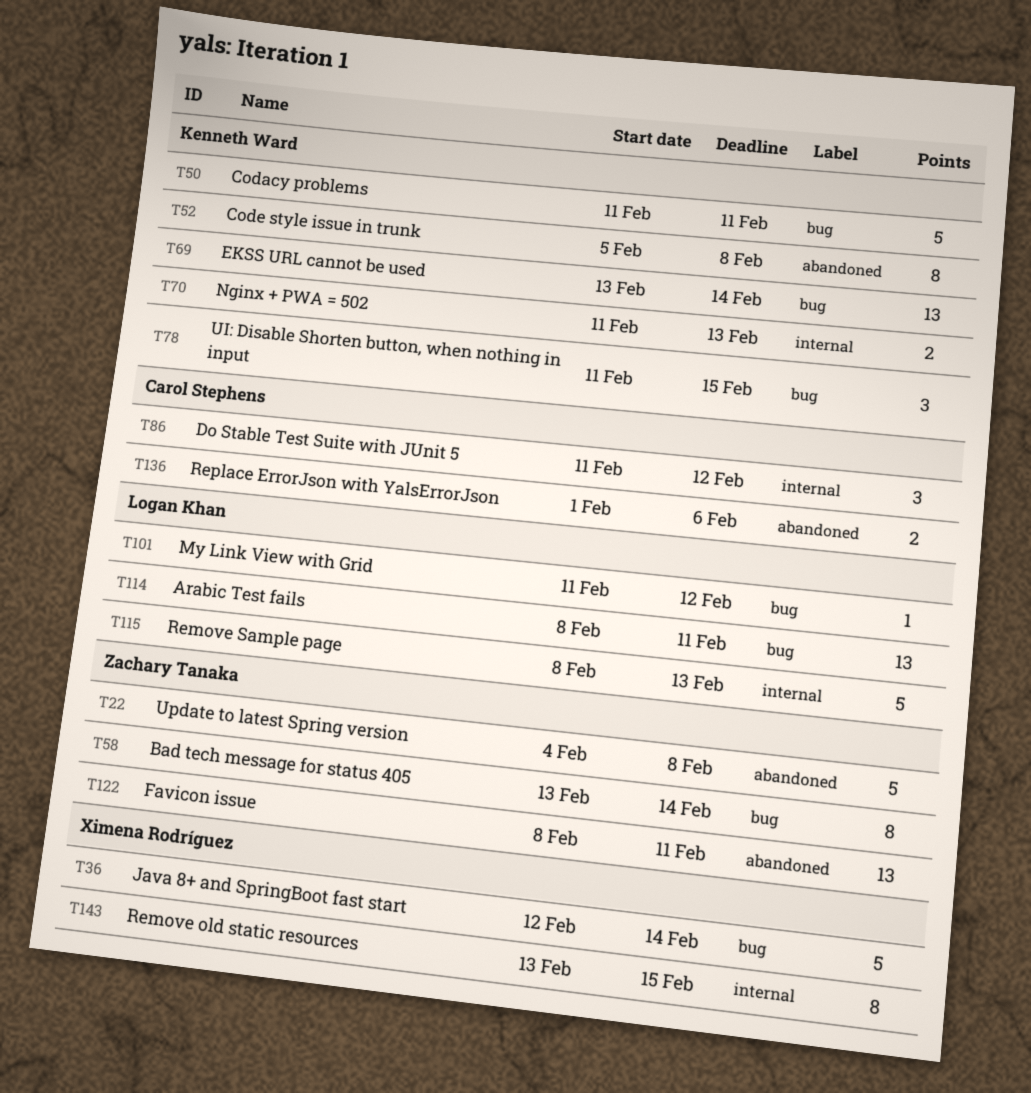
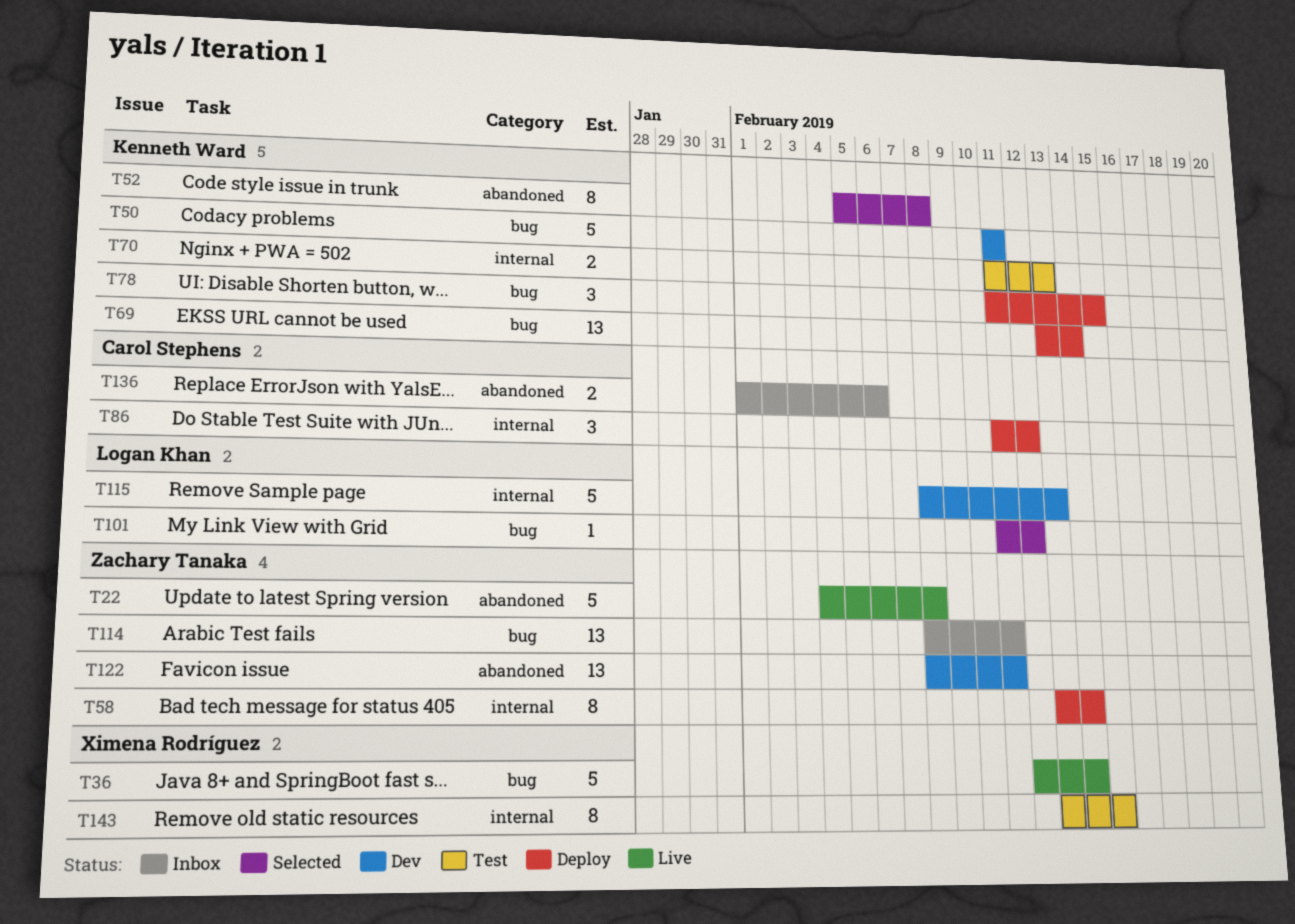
T58, label: bug -> internal
T114, owner: Logan Khan -> Zachary Tanaka

